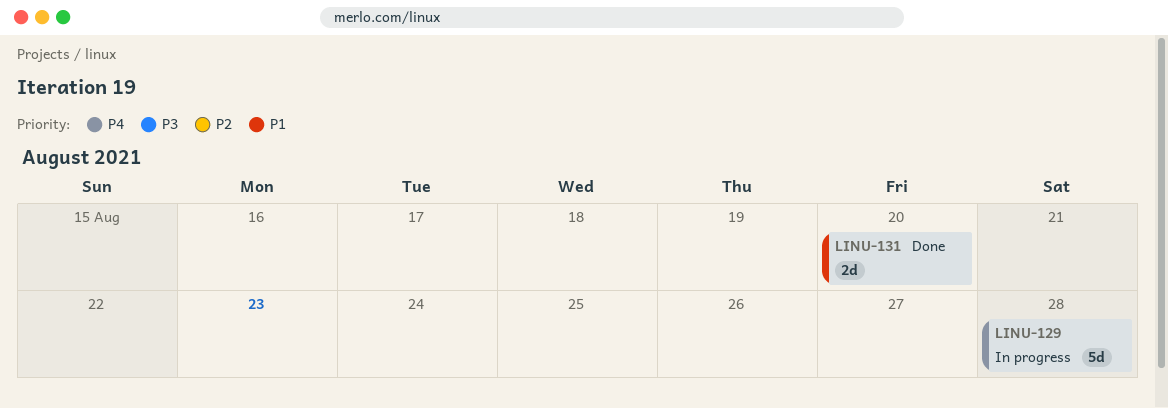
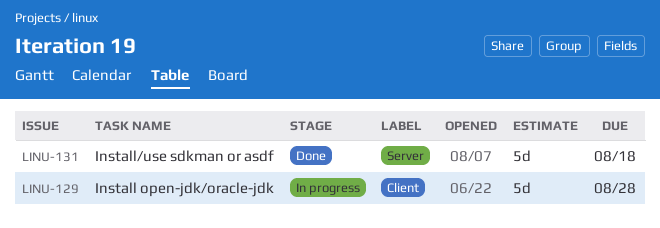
LINU-131, estimate: 2d -> 5d
LINU-131, due: Aug 20 -> Aug 18

